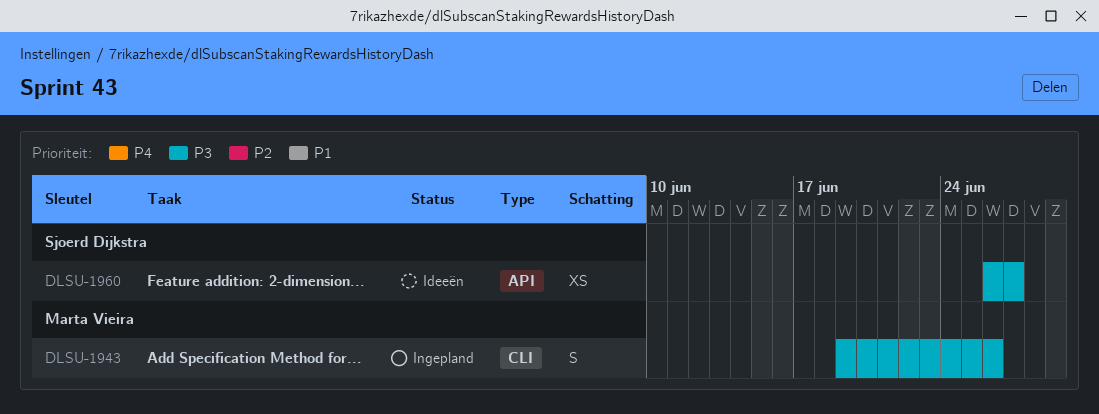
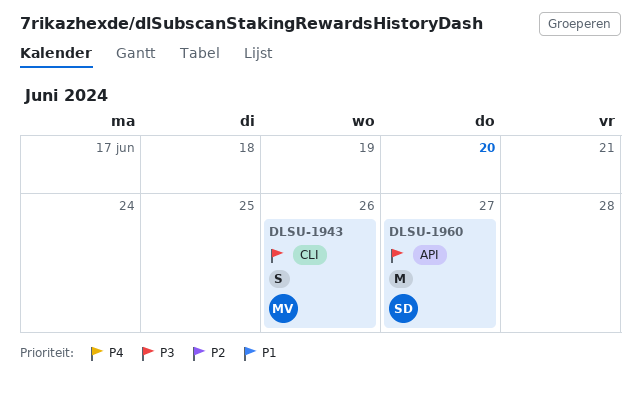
DLSU-1960, estimate: XS -> M

